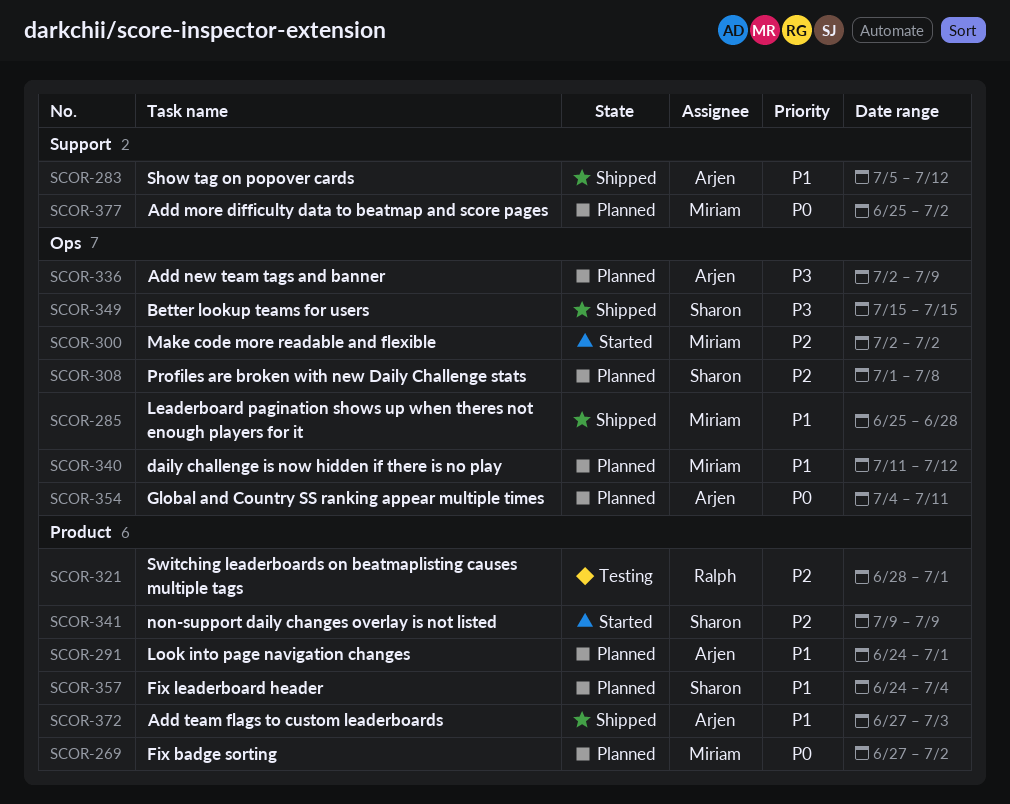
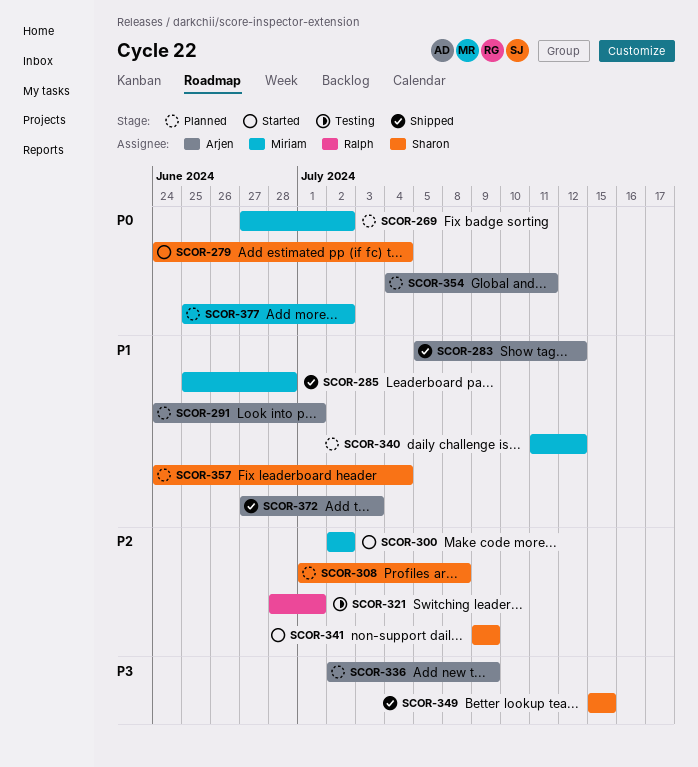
SCOR-279: none -> present

